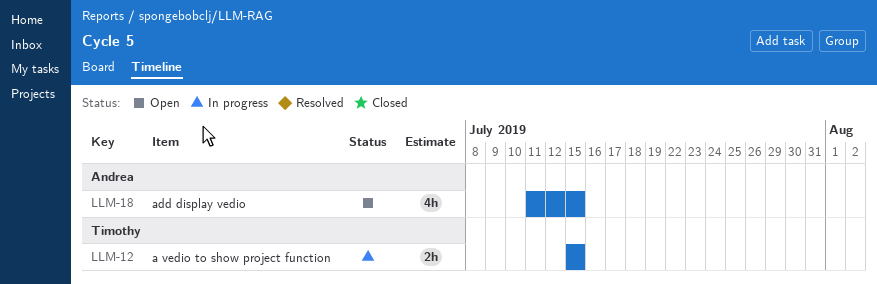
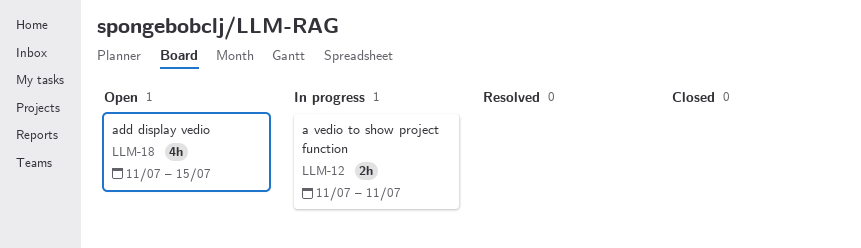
LLM-12, start: Jul 15 -> Jul 11
LLM-12, due: Jul 15 -> Jul 11

